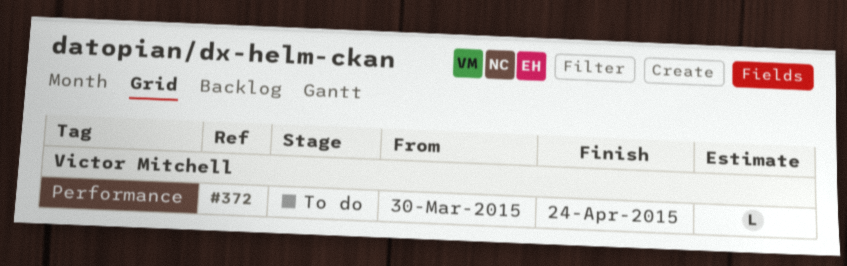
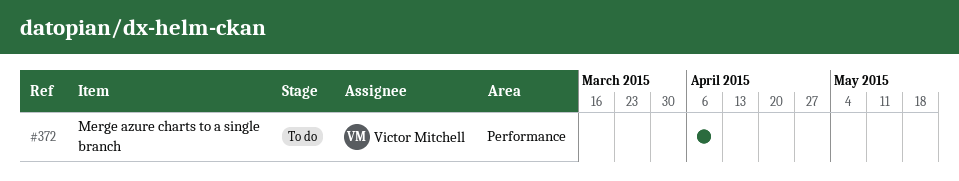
#372, start: Mar 30 -> Apr 6
#372, due: Apr 24 -> Apr 10

